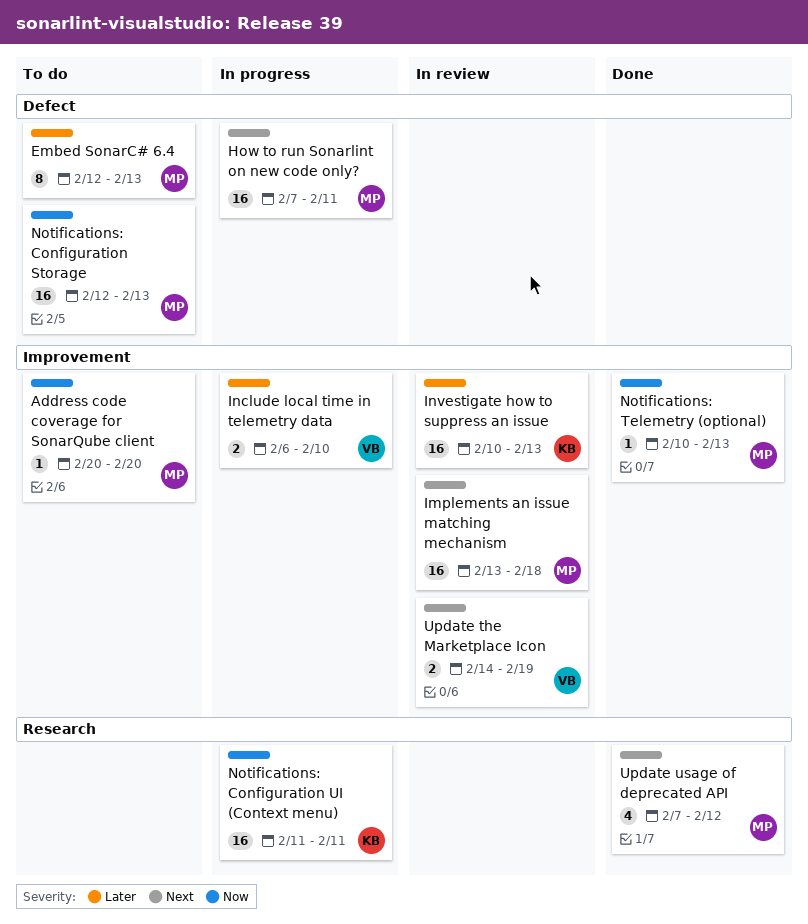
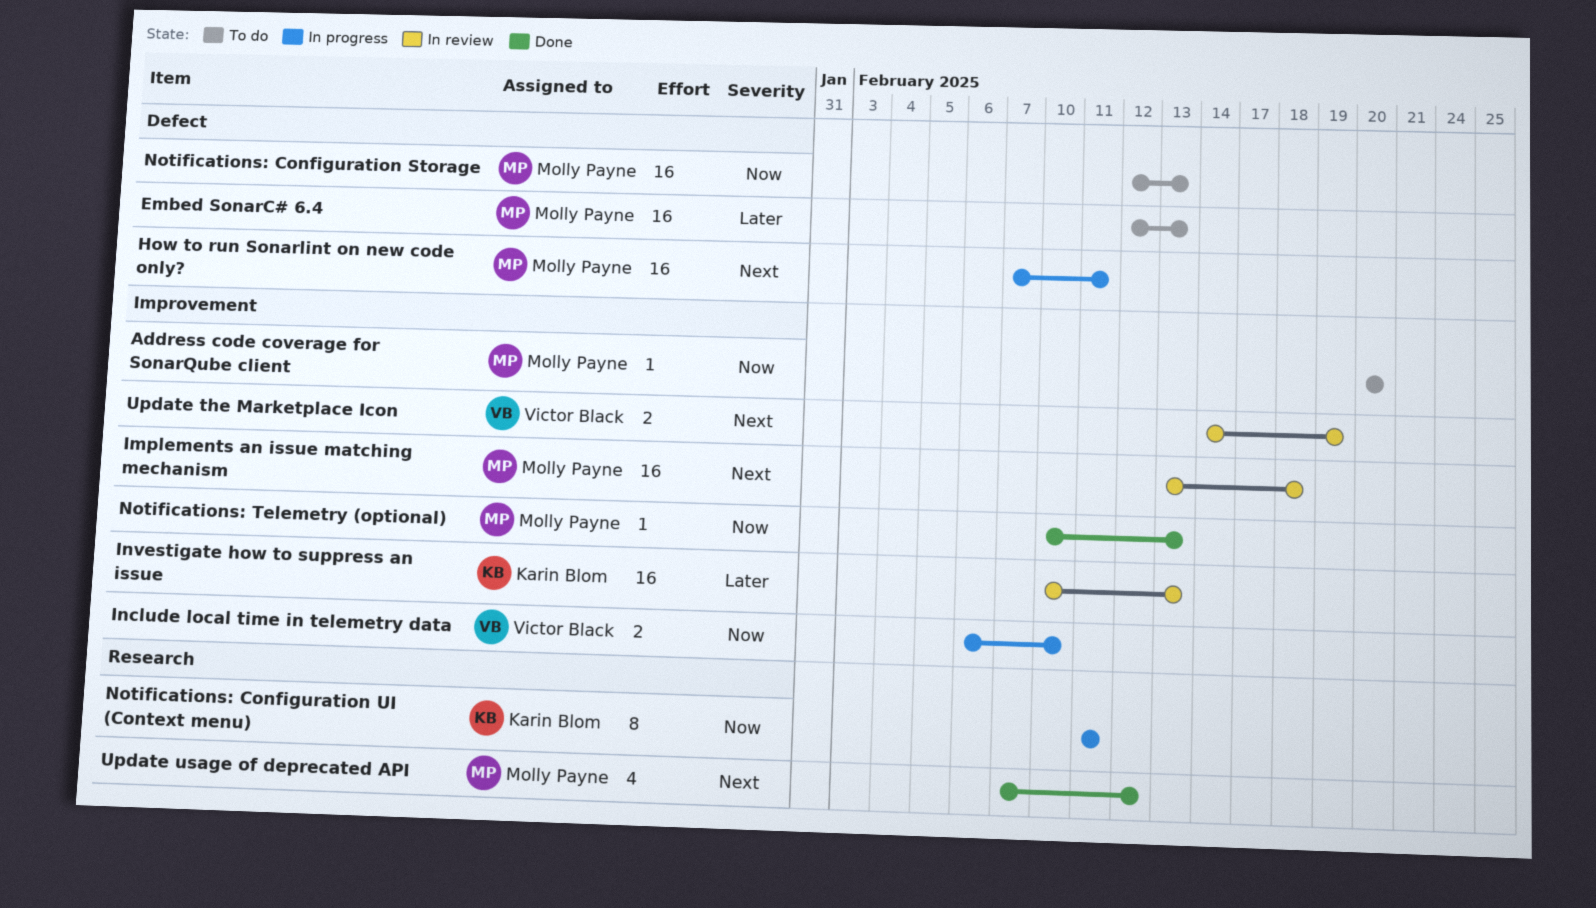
Embed SonarC# 6.4, estimate: 8 -> 16
Include local time in telemetry data, priority: Later -> Now
Notifications: Configuration UI (Context menu), estimate: 16 -> 8

